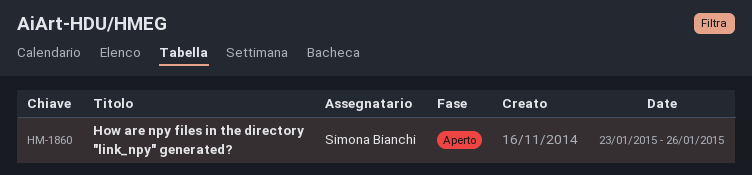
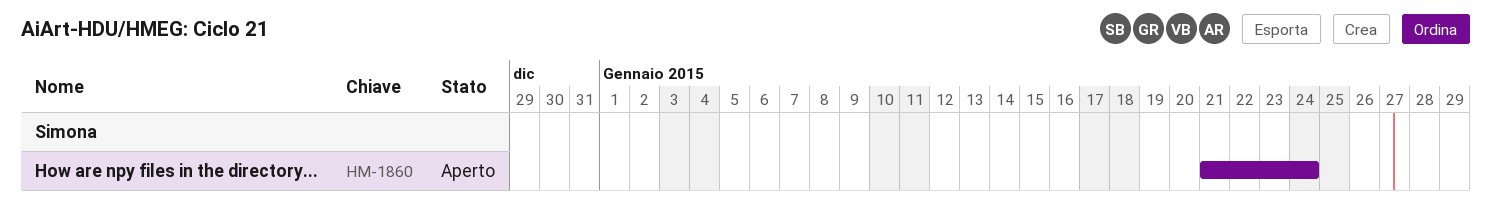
HM-1860, start: Jan 23 -> Jan 21
HM-1860, due: Jan 26 -> Jan 24

